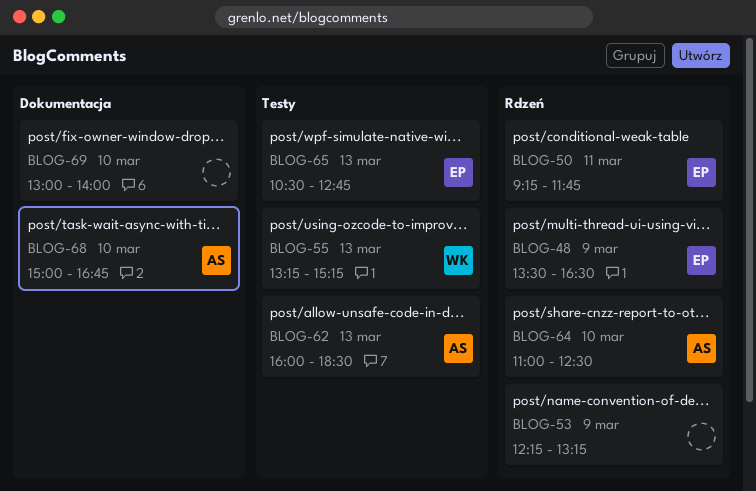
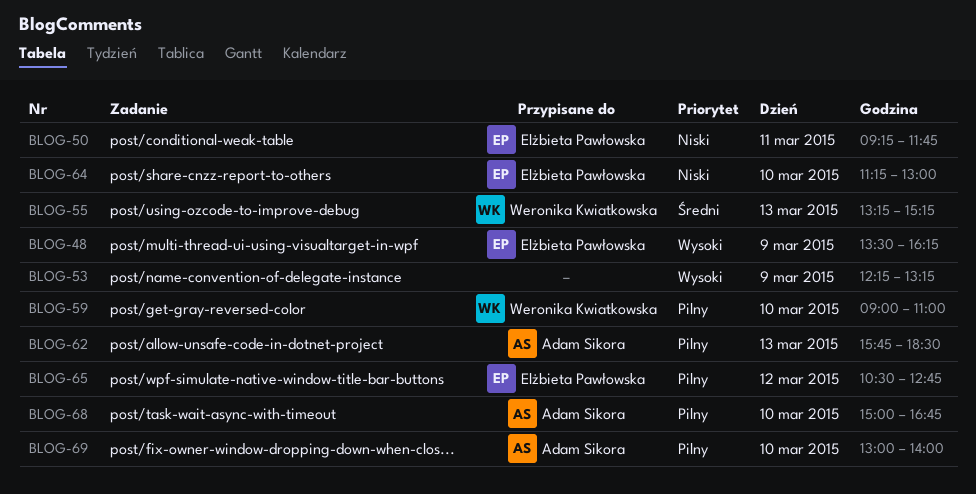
BLOG-48, ends: 16:30 -> 16:15
BLOG-59: none -> present
BLOG-62, begins: 16:00 -> 15:45
BLOG-64, owner: Adam Sikora -> Elżbieta Pawłowska
BLOG-64, begins: 11:00 -> 11:15
BLOG-64, ends: 12:30 -> 13:00
BLOG-65, day: Mar 13 -> Mar 12
BLOG-69, owner: none -> Adam Sikora

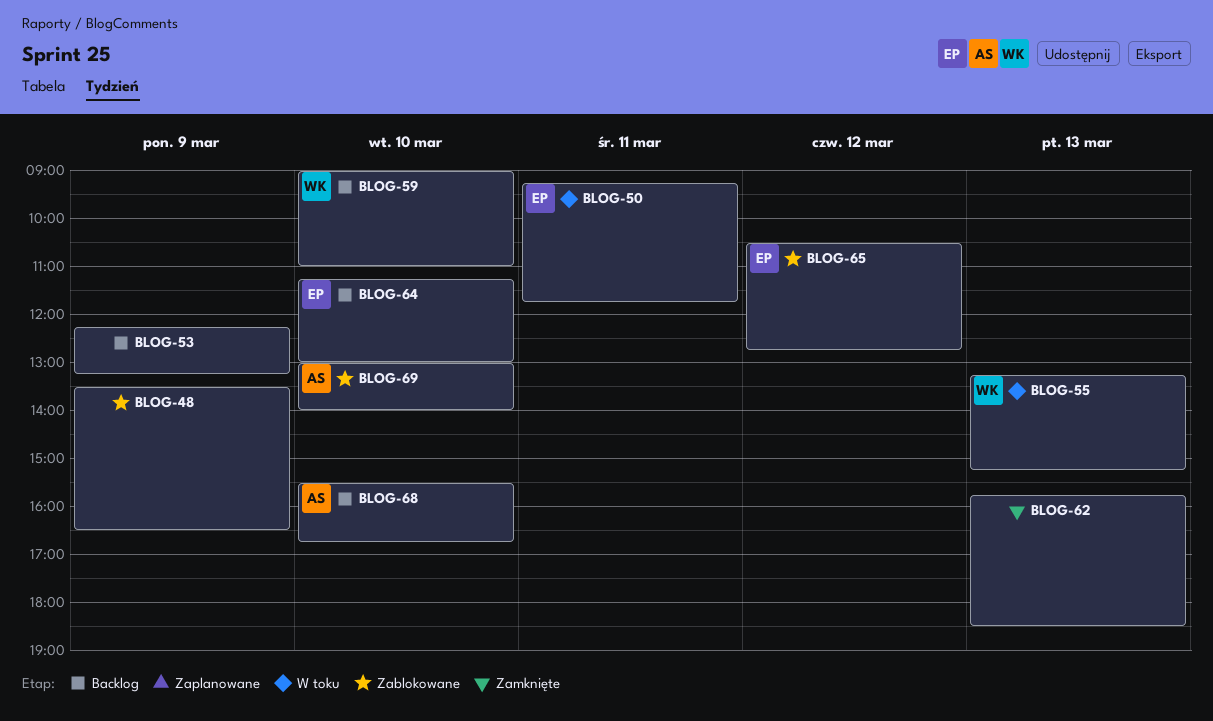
BLOG-48, owner: Elżbieta Pawłowska -> none
BLOG-48, ends: 16:15 -> 16:30
BLOG-62, owner: Adam Sikora -> none
BLOG-68, begins: 15:00 -> 15:30

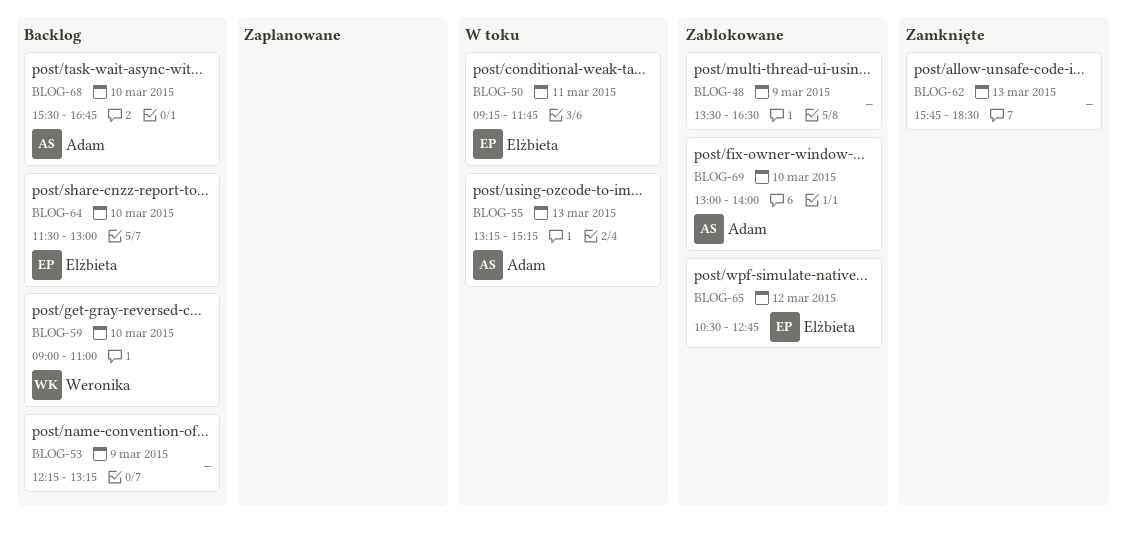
BLOG-55, owner: Weronika -> Adam
BLOG-64, begins: 11:15 -> 11:30

